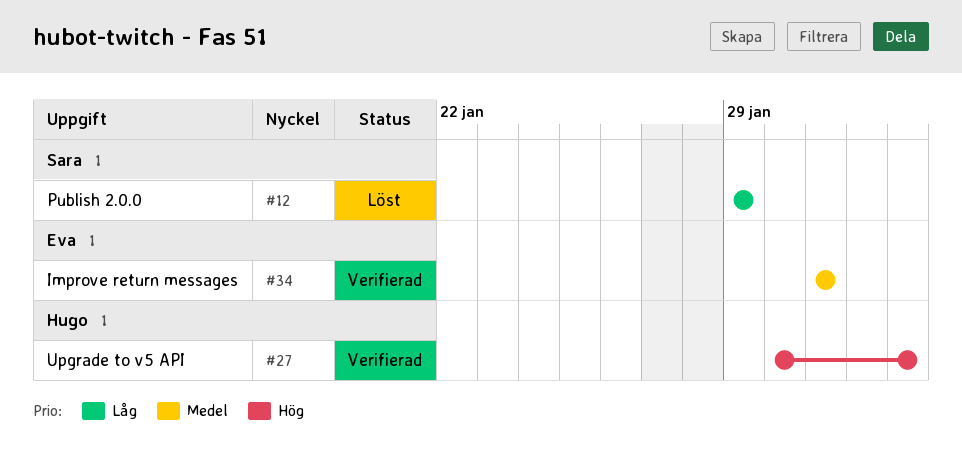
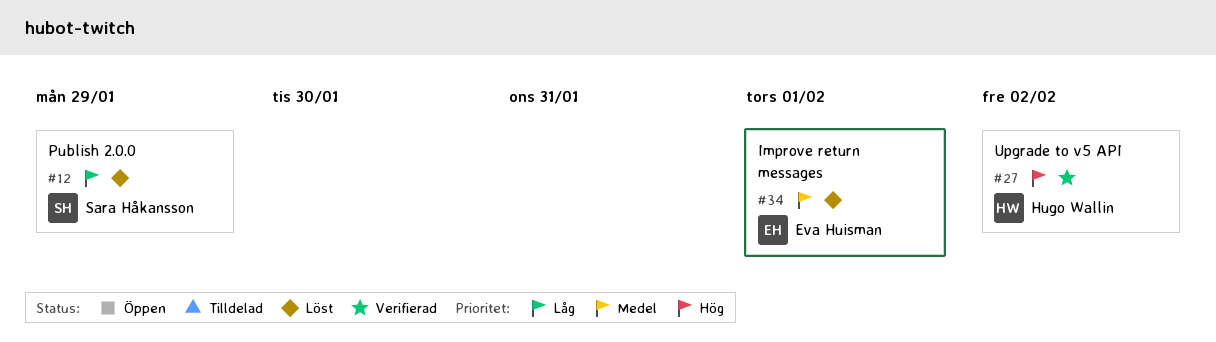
#34, status: Verifierad -> Löst
#34, due: Jan 31 -> Feb 1

